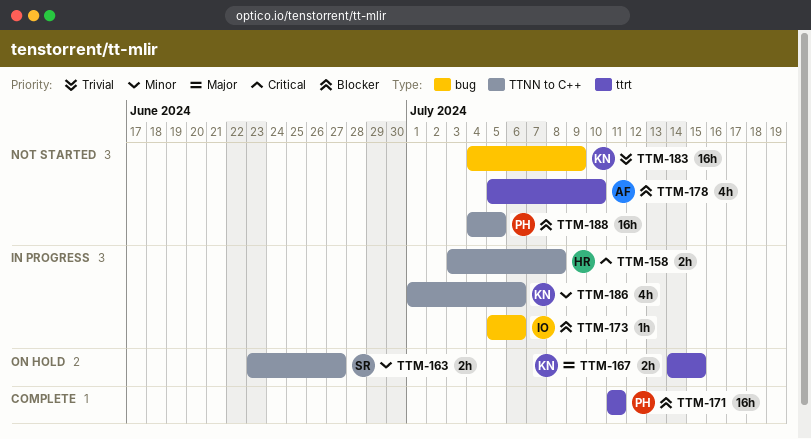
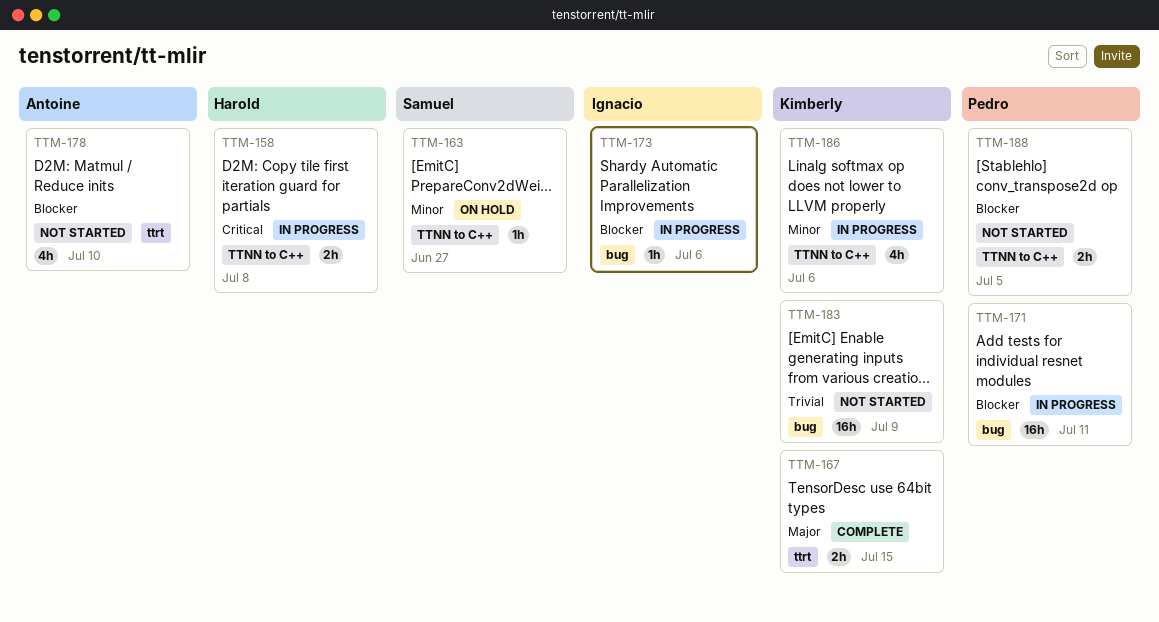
TTM-163, estimate: 2h -> 1h
TTM-167, status: On hold -> Complete
TTM-171, status: Complete -> In progress
TTM-171, label: ttrt -> bug
TTM-188, estimate: 16h -> 2h

